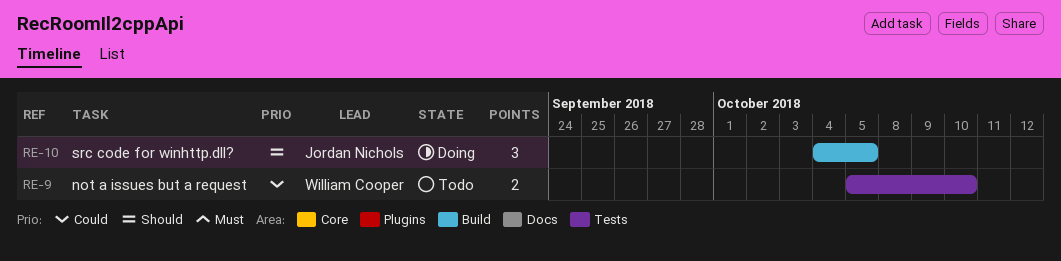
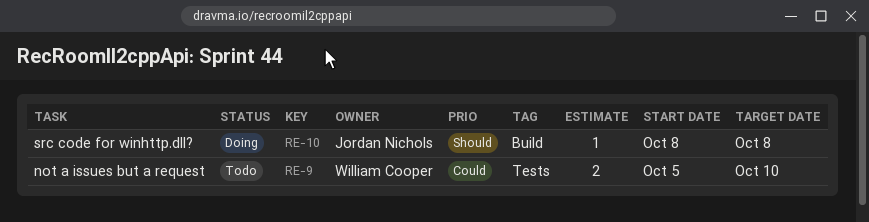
RE-10, estimate: 3 -> 1
RE-10, start: Oct 4 -> Oct 8
RE-10, due: Oct 5 -> Oct 8

